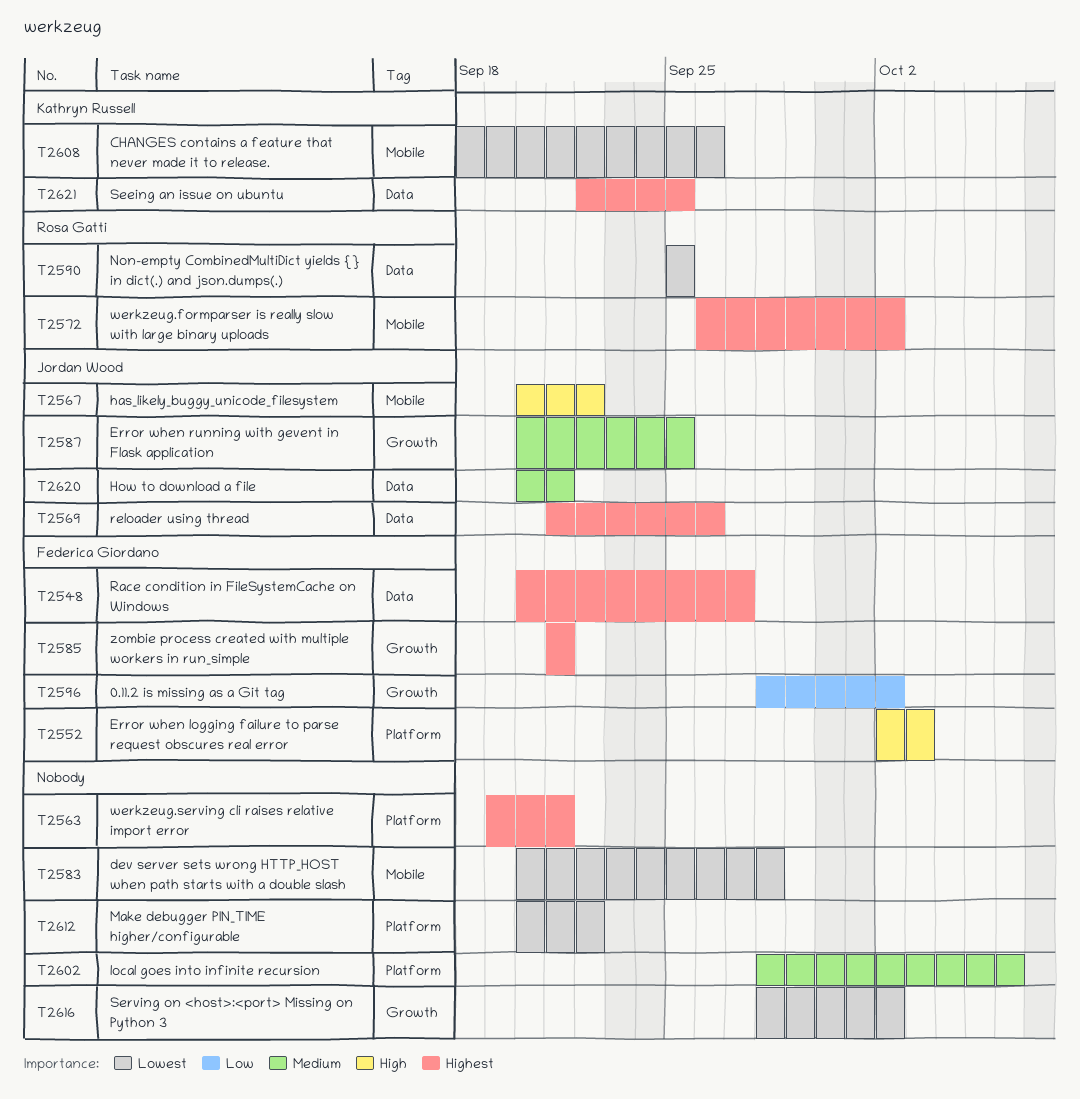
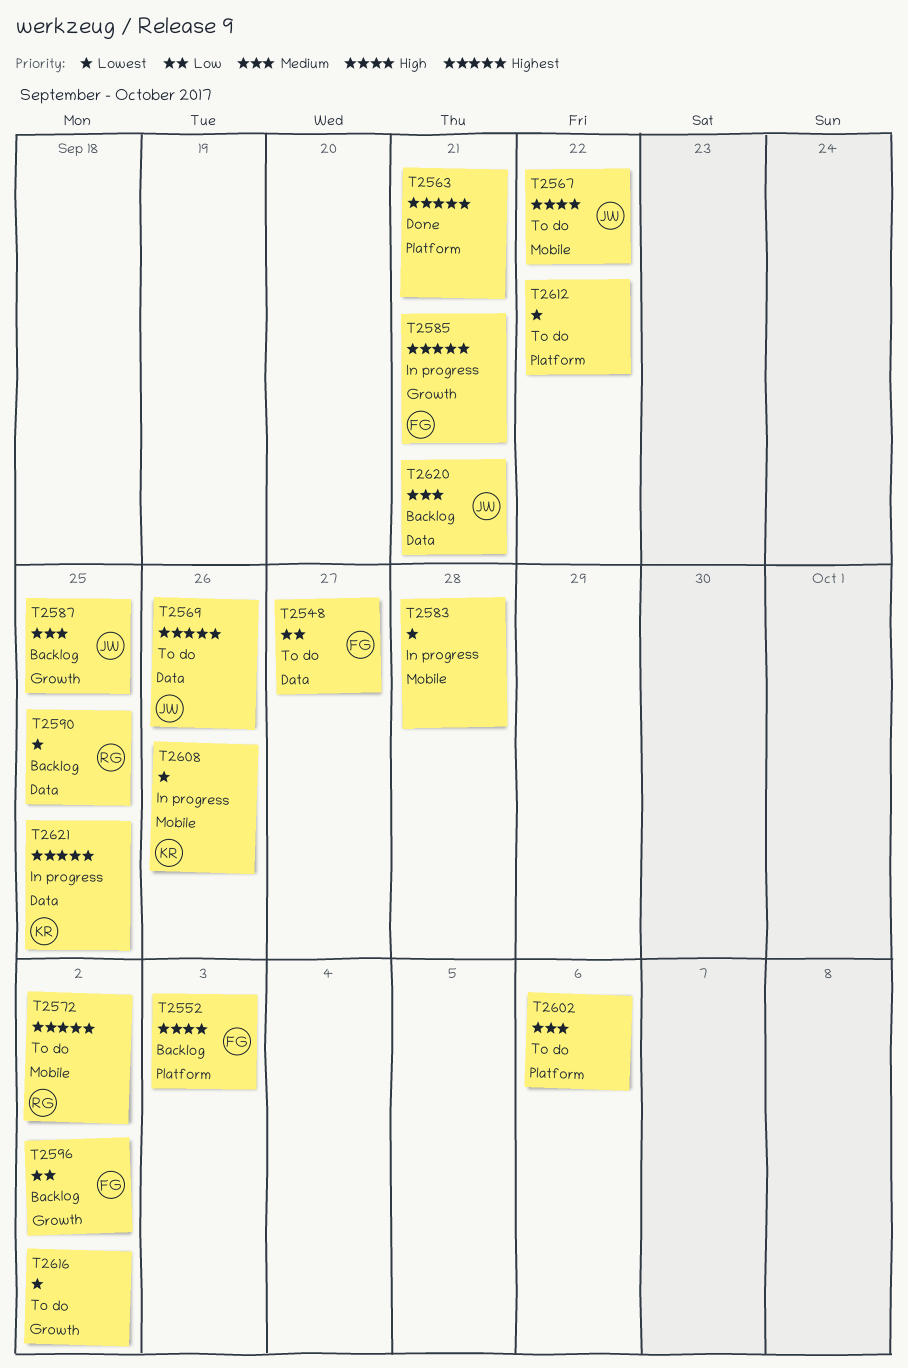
T2548, priority: Highest -> Low

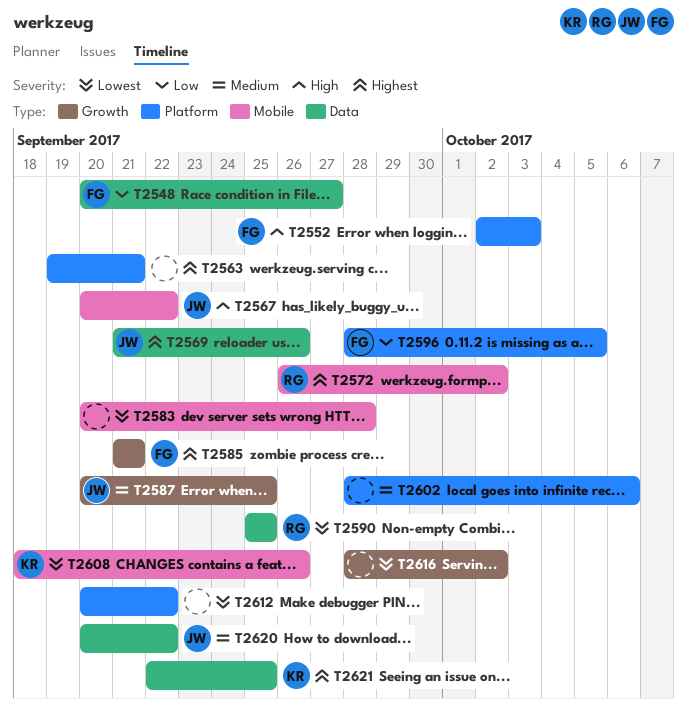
T2596, label: Growth -> Platform
T2596, due: Oct 2 -> Oct 5
T2620, due: Sep 21 -> Sep 22

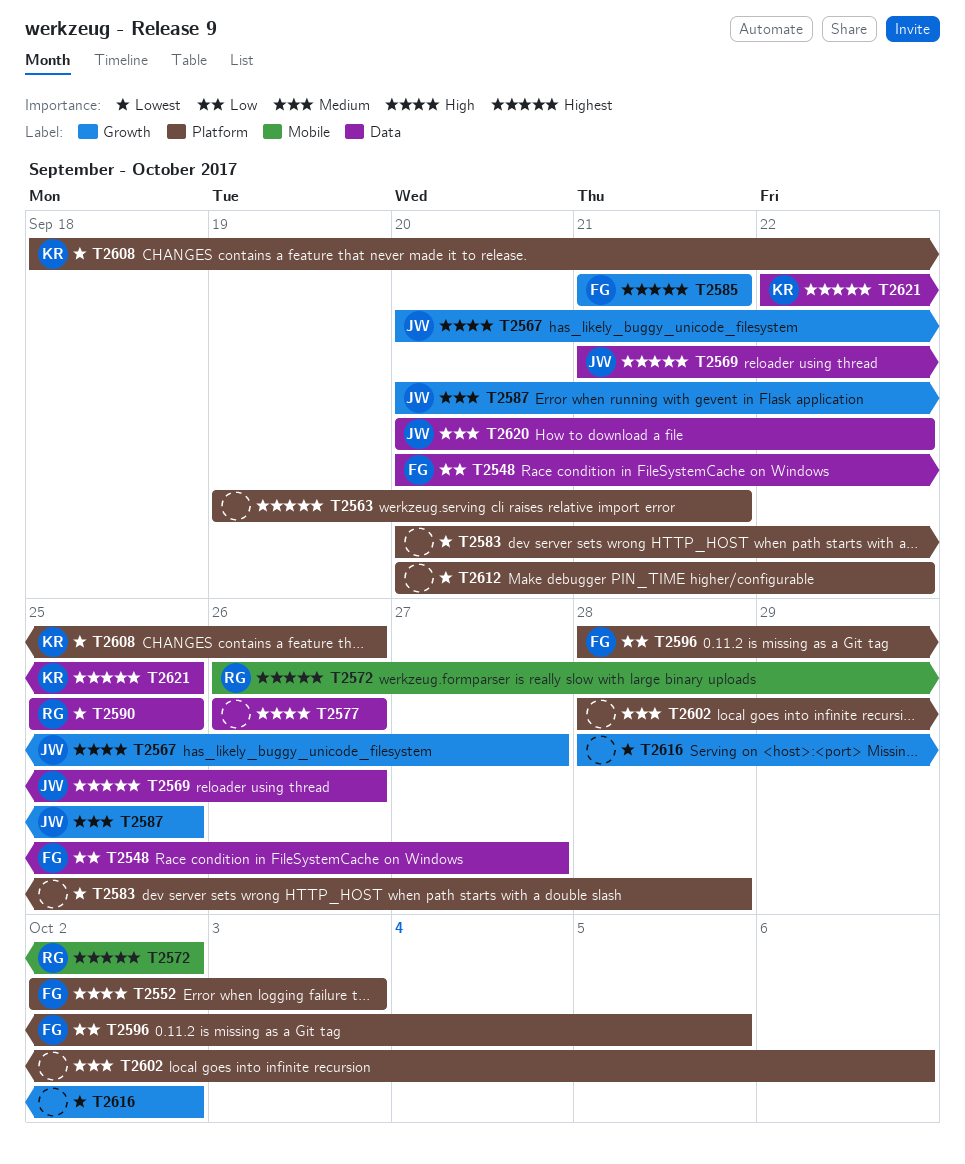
T2567, label: Mobile -> Growth
T2567, due: Sep 22 -> Sep 27
T2577: none -> present
T2583, label: Mobile -> Platform
T2608, label: Mobile -> Platform

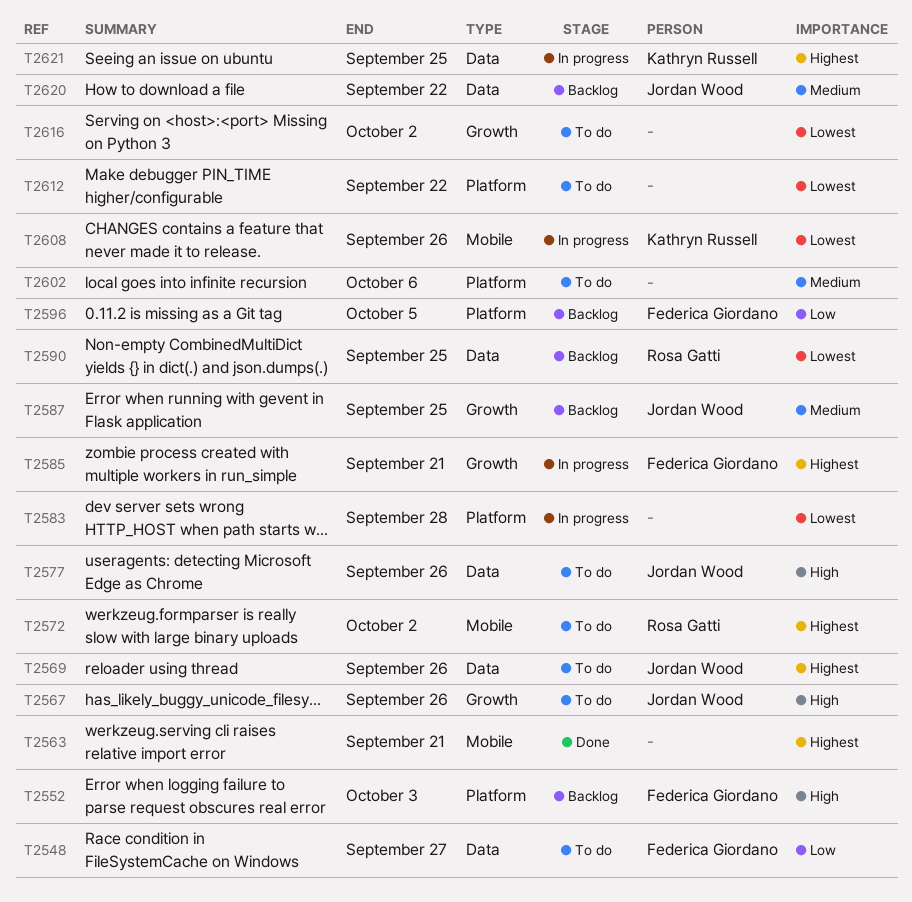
T2563, label: Platform -> Mobile
T2567, due: Sep 27 -> Sep 26
T2577, owner: none -> Jordan Wood
T2608, label: Platform -> Mobile

